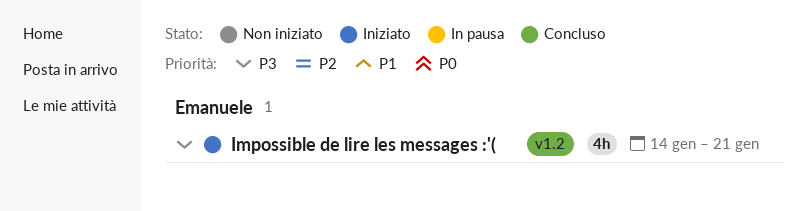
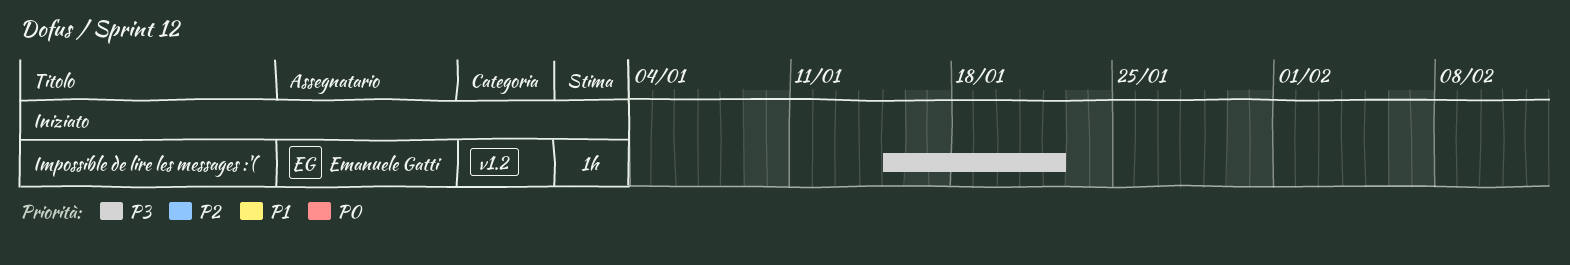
Impossible de lire les messages :'(, estimate: 4h -> 1h
Impossible de lire les messages :'(, start: Jan 14 -> Jan 15
Impossible de lire les messages :'(, due: Jan 21 -> Jan 22

